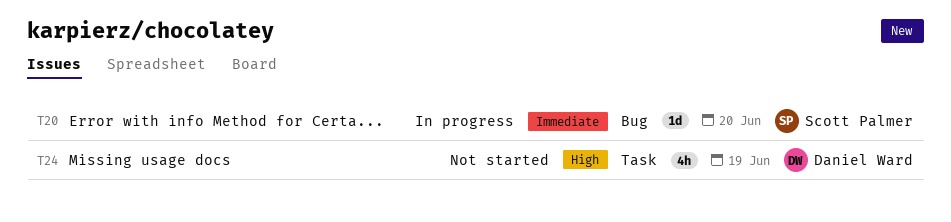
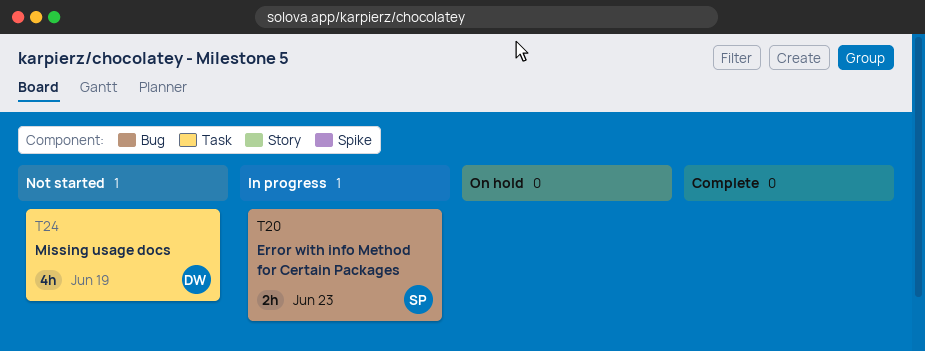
T20, estimate: 1d -> 2h
T20, due: Jun 20 -> Jun 23

